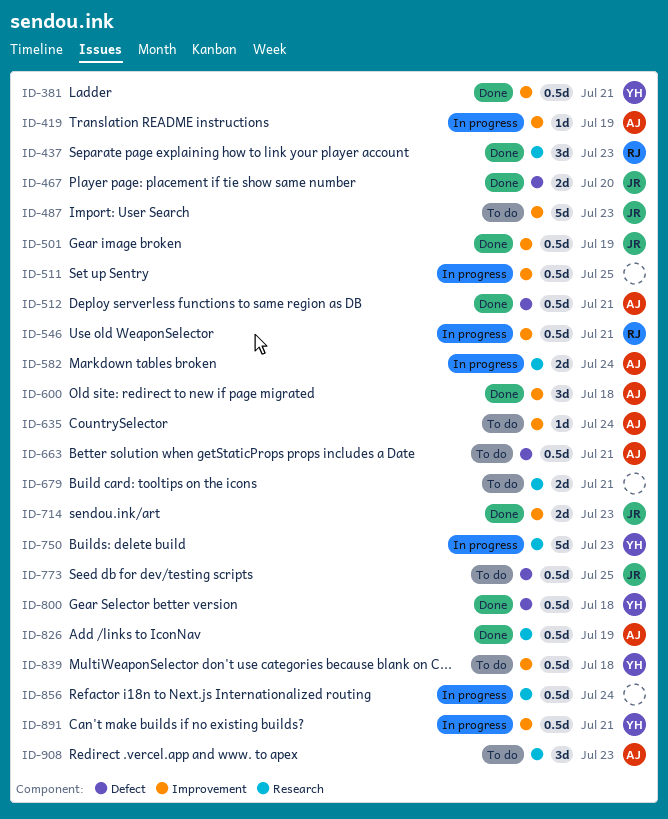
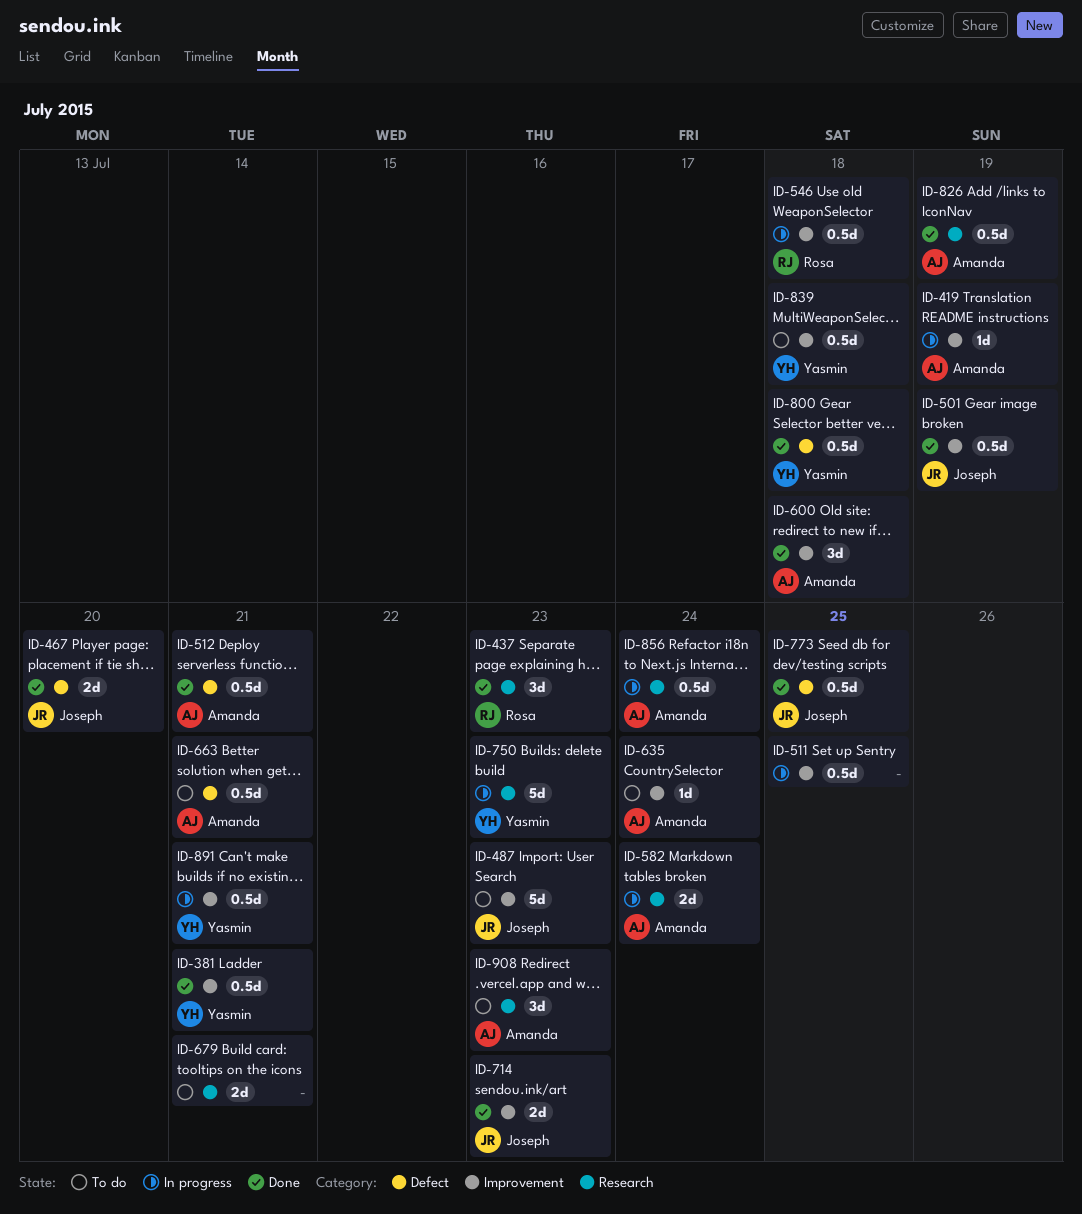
ID-546, due: Jul 21 -> Jul 18
ID-773, status: To do -> Done
ID-856, owner: none -> Amanda

